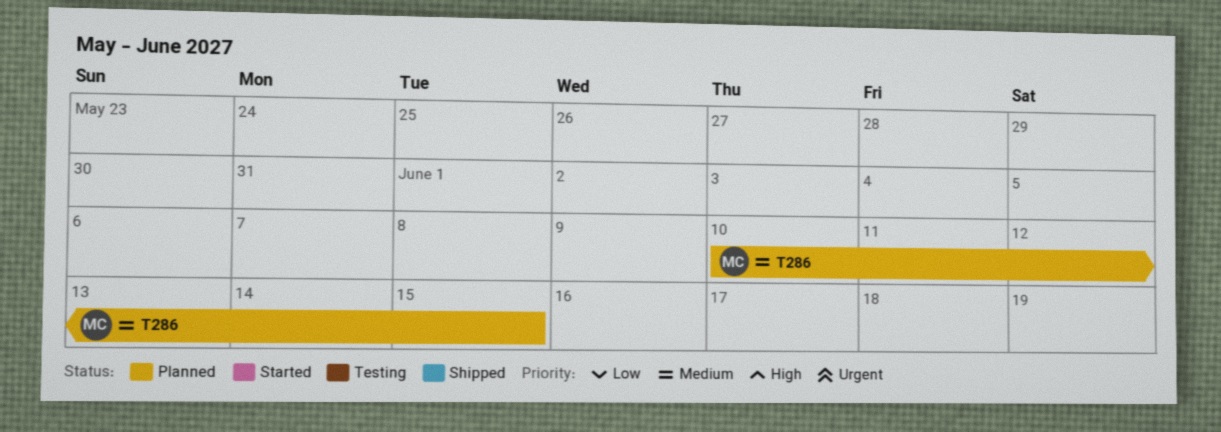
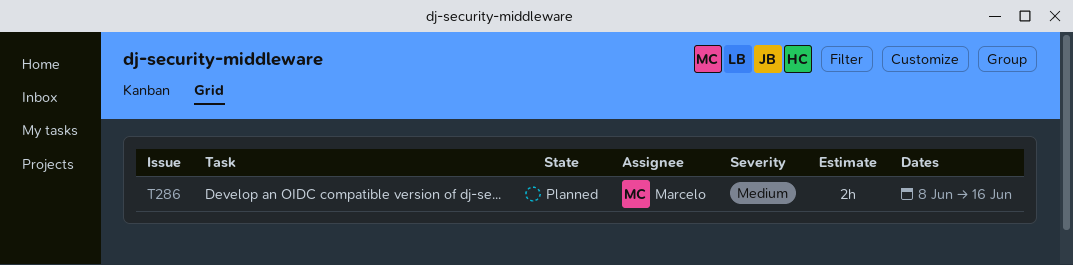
T286, start: Jun 10 -> Jun 8
T286, due: Jun 15 -> Jun 16

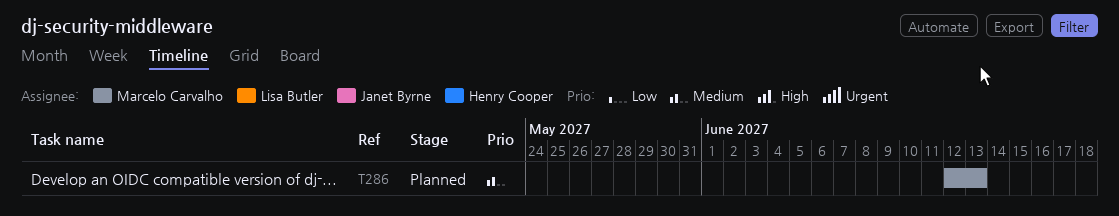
T286, start: Jun 8 -> Jun 12
T286, due: Jun 16 -> Jun 13

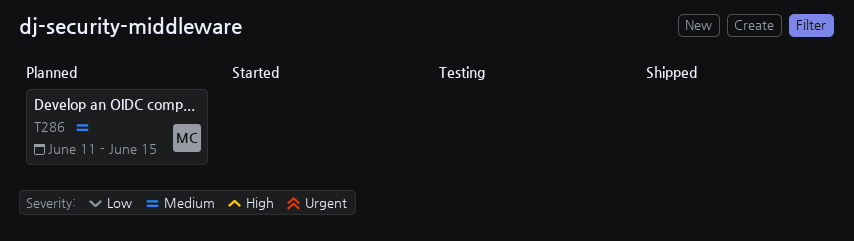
T286, start: Jun 12 -> Jun 11
T286, due: Jun 13 -> Jun 15

